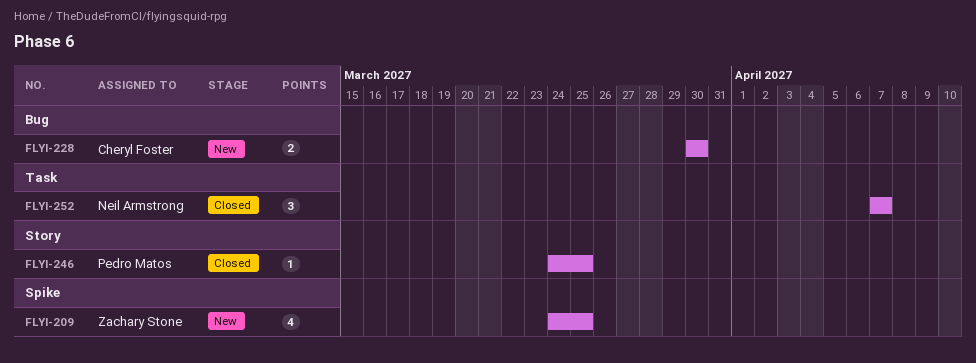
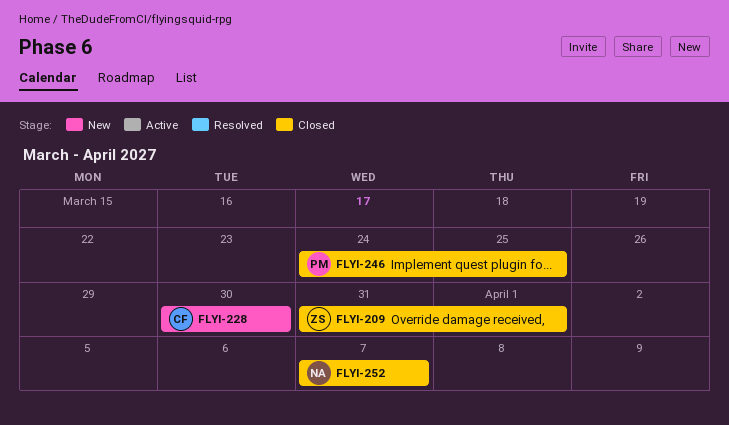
FLYI-209, status: New -> Closed
FLYI-209, start: Mar 24 -> Mar 31
FLYI-209, due: Mar 25 -> Apr 1

